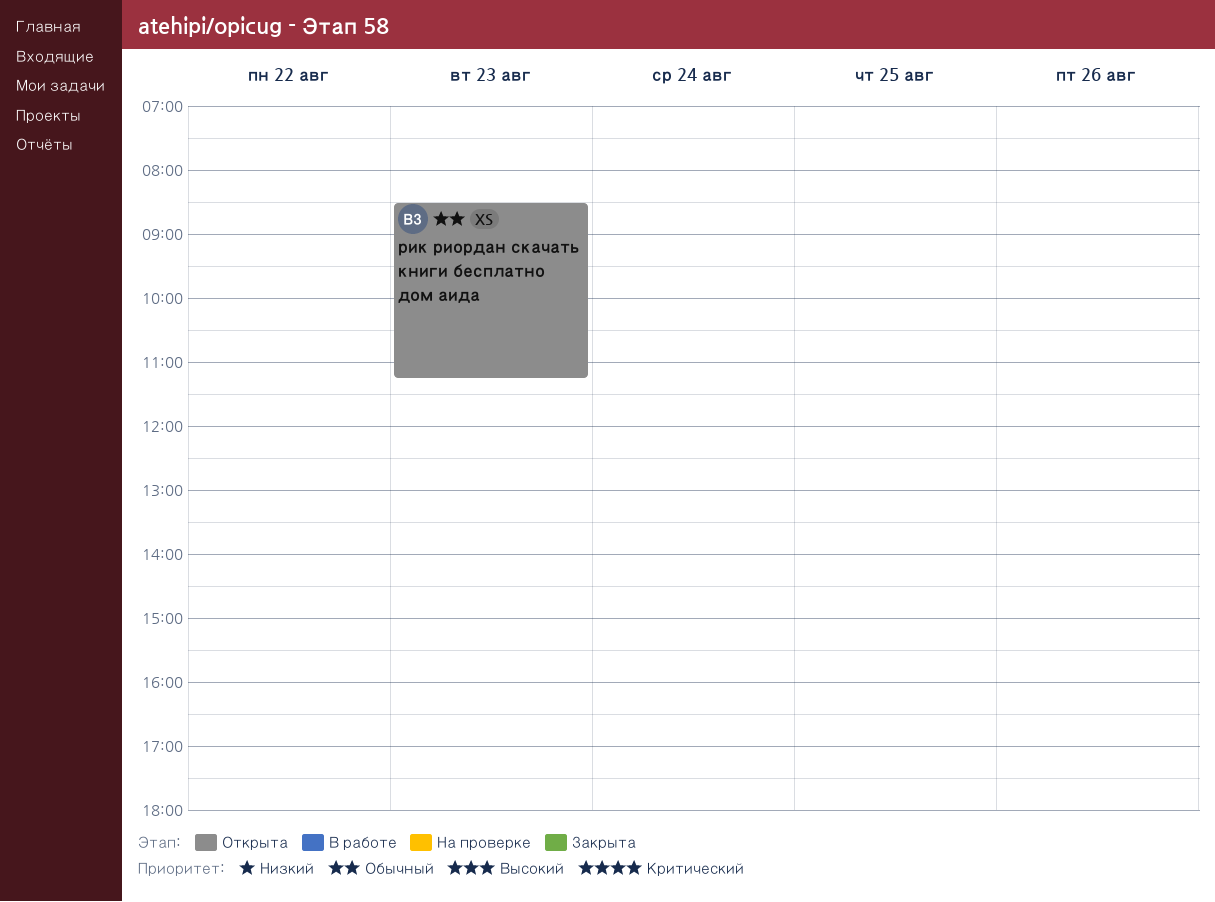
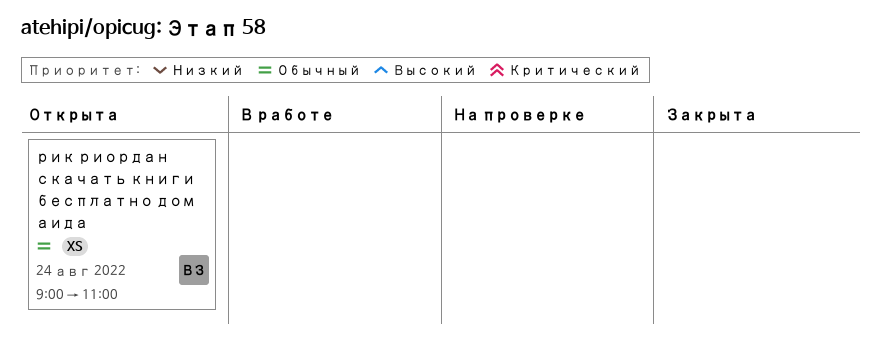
рик риордан скачать книги бесплатно дом аида, day: Aug 23 -> Aug 24
рик риордан скачать книги бесплатно дом аида, begins: 08:30 -> 09:00
рик риордан скачать книги бесплатно дом аида, ends: 11:15 -> 11:00

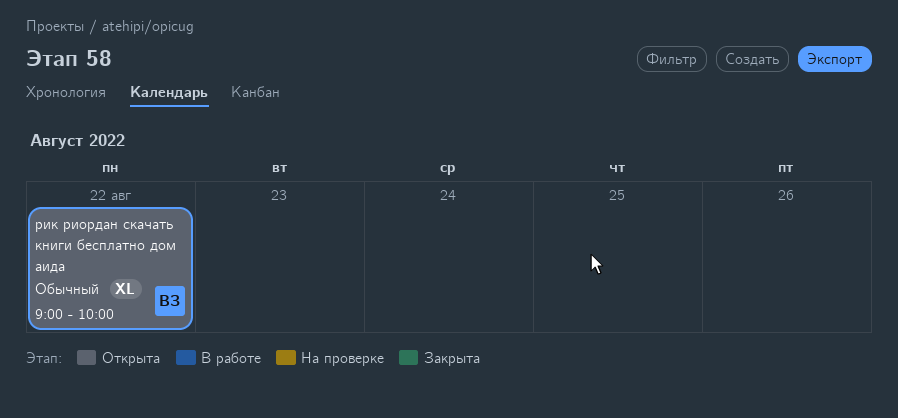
рик риордан скачать книги бесплатно дом аида, estimate: XS -> XL
рик риордан скачать книги бесплатно дом аида, day: Aug 24 -> Aug 22
рик риордан скачать книги бесплатно дом аида, ends: 11:00 -> 10:00

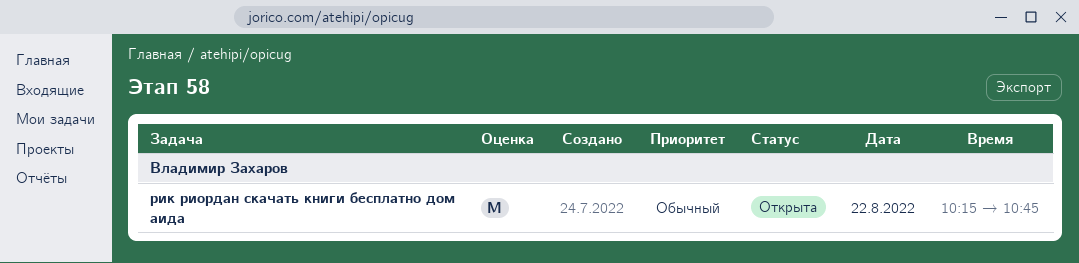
рик риордан скачать книги бесплатно дом аида, estimate: XL -> M
рик риордан скачать книги бесплатно дом аида, begins: 09:00 -> 10:15
рик риордан скачать книги бесплатно дом аида, ends: 10:00 -> 10:45

